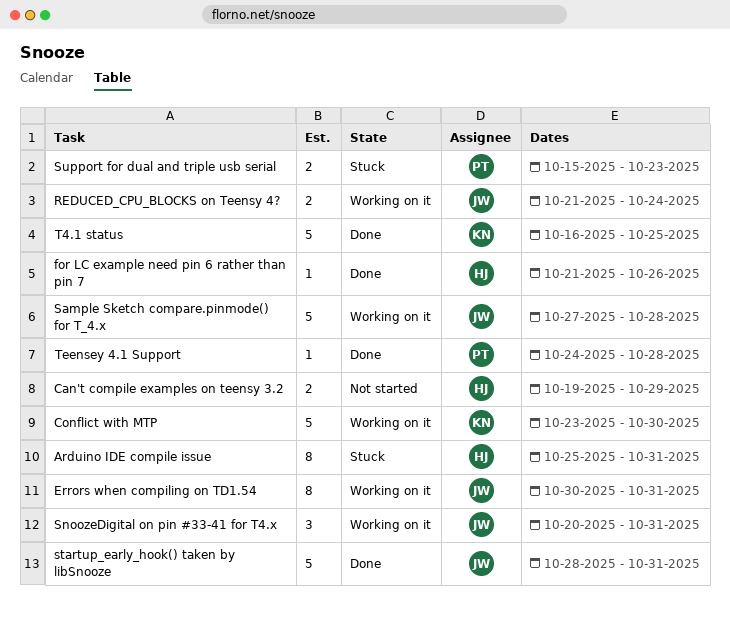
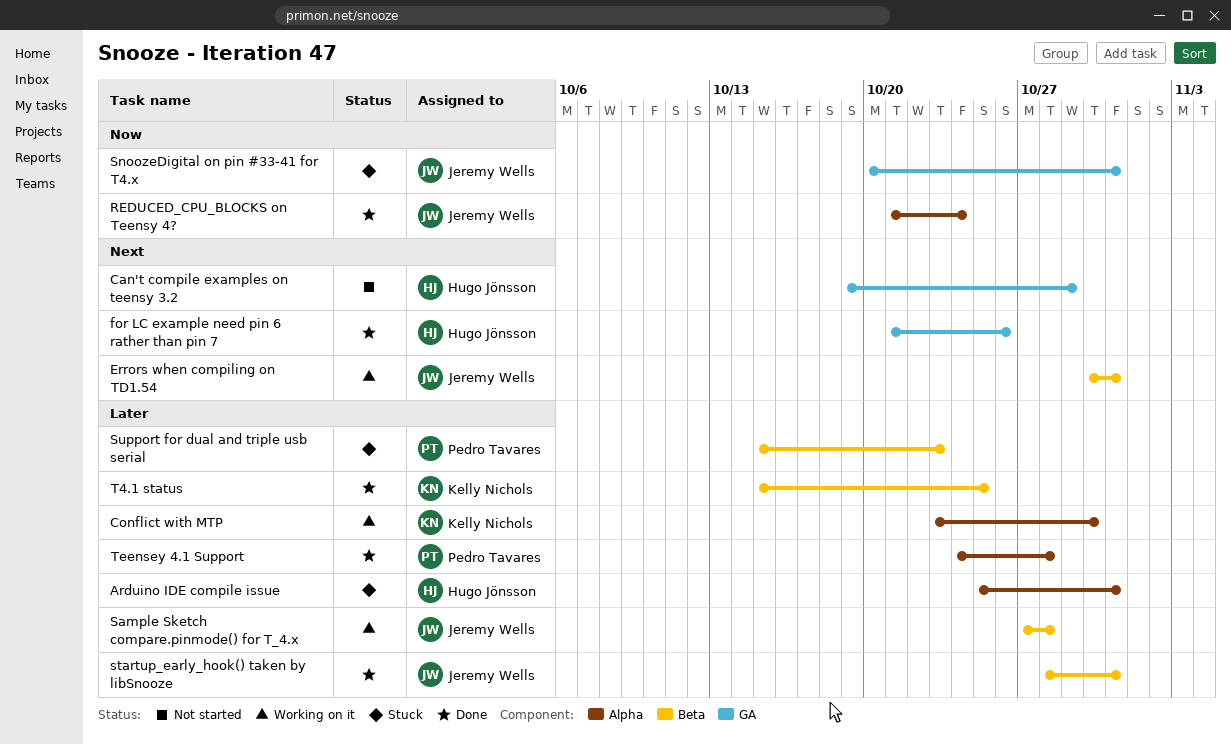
REDUCED_CPU_BLOCKS on Teensy 4?, status: Working on it -> Done
SnoozeDigital on pin #33-41 for T4.x, status: Working on it -> Stuck
T4.1 status, start: Oct 16 -> Oct 15

